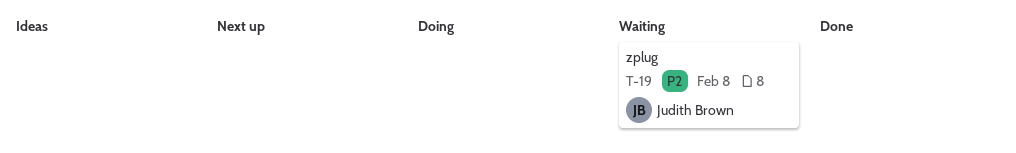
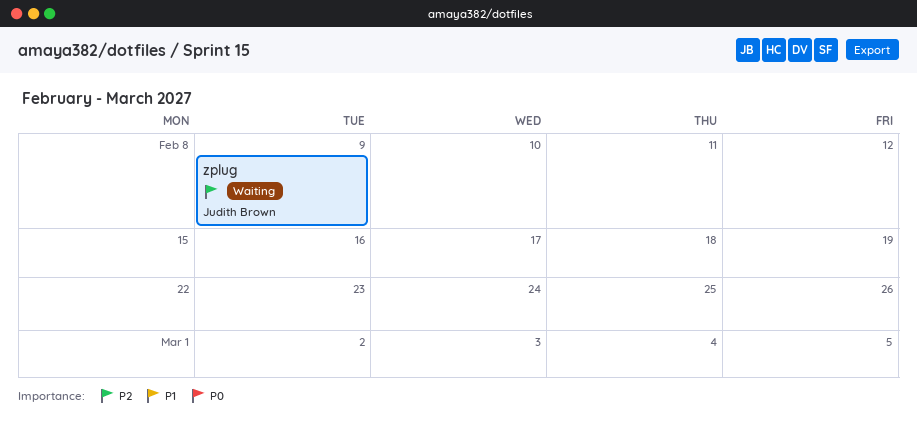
zplug, due: Feb 8 -> Feb 9

